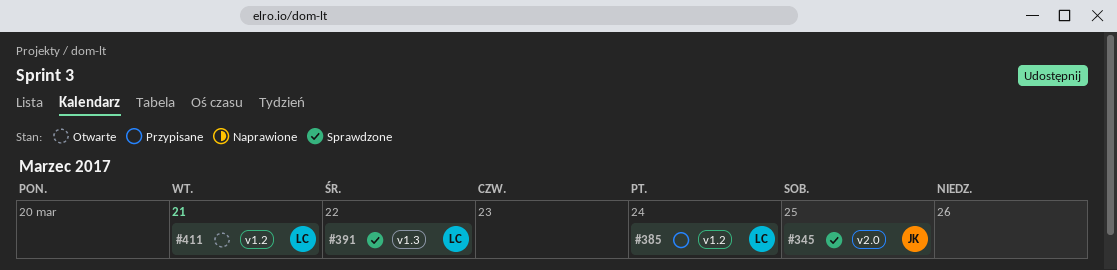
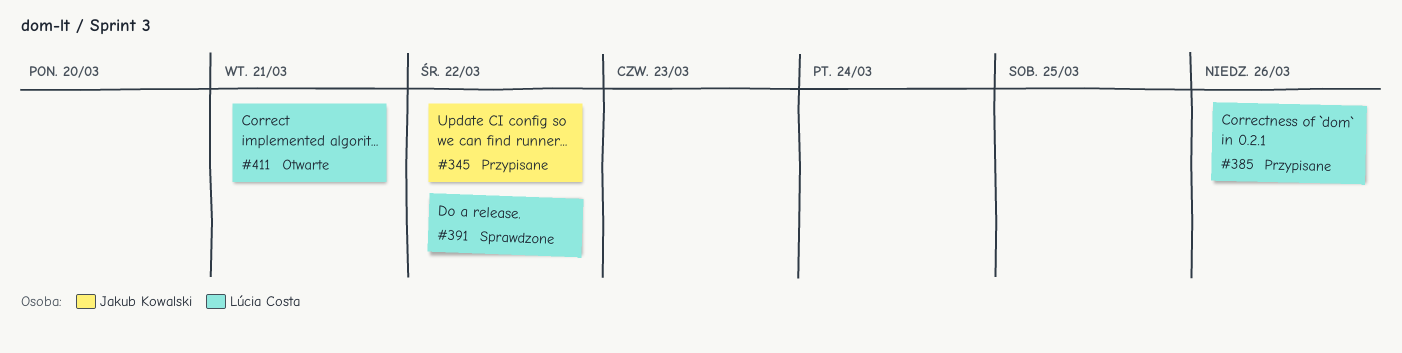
#345, status: Sprawdzone -> Przypisane
#345, due: Mar 25 -> Mar 22
#385, due: Mar 24 -> Mar 26

